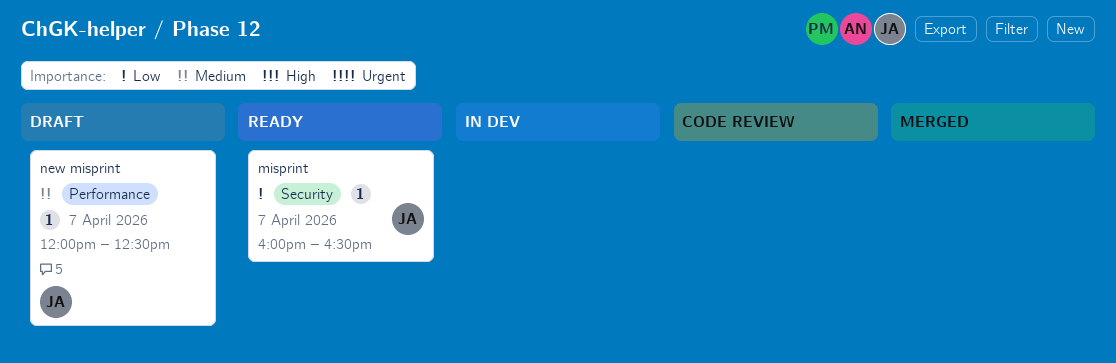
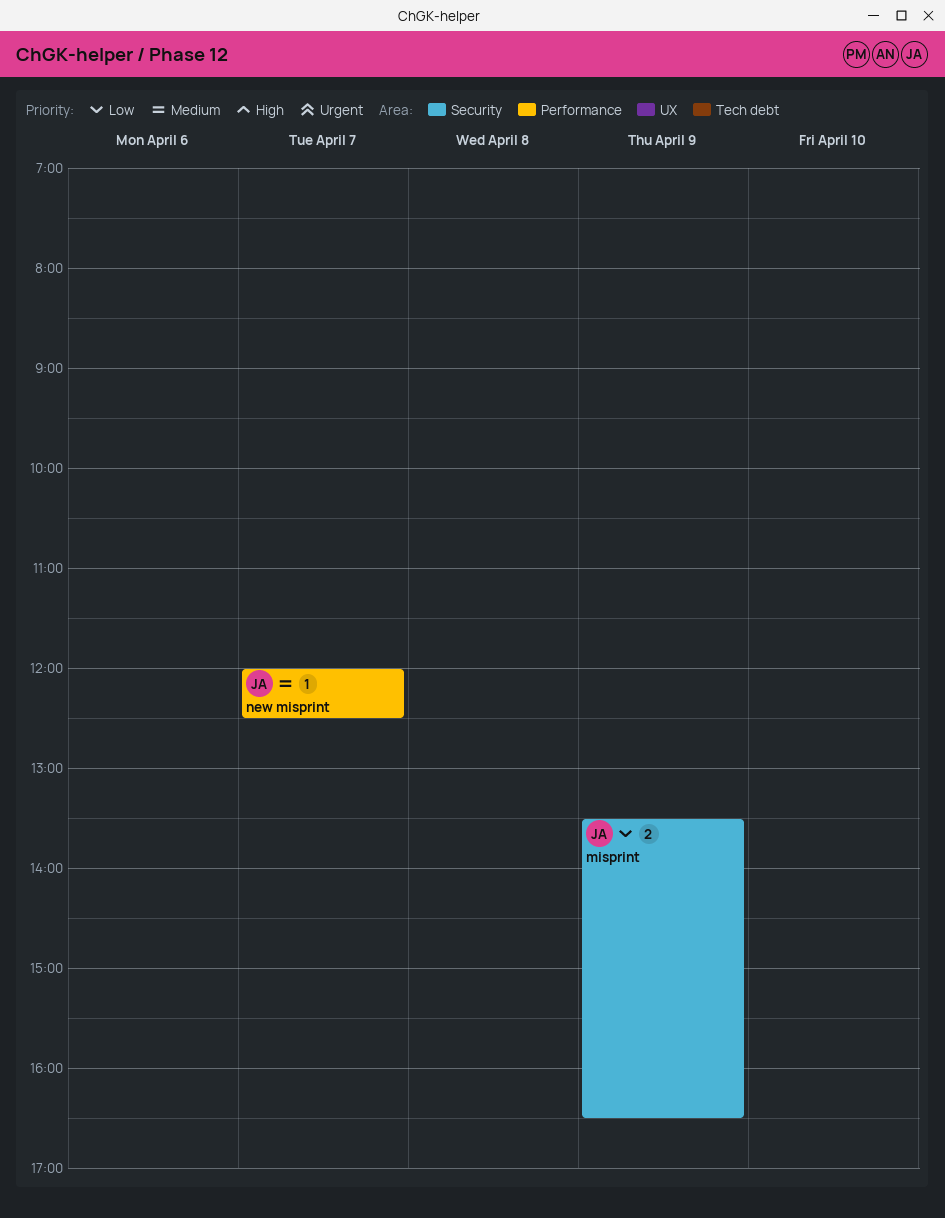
misprint, estimate: 1 -> 2
misprint, day: Apr 7 -> Apr 9
misprint, begins: 16:00 -> 13:30

